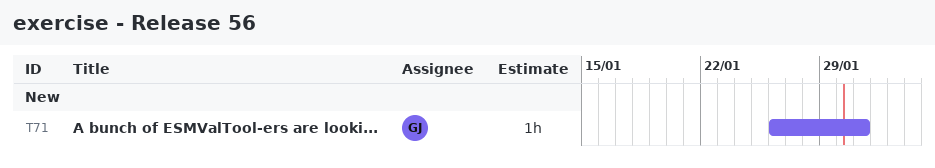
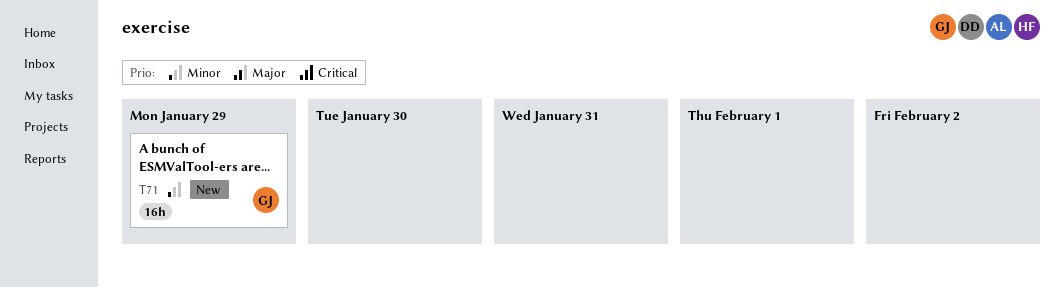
T71, estimate: 1h -> 16h
T71, due: Jan 31 -> Jan 29

